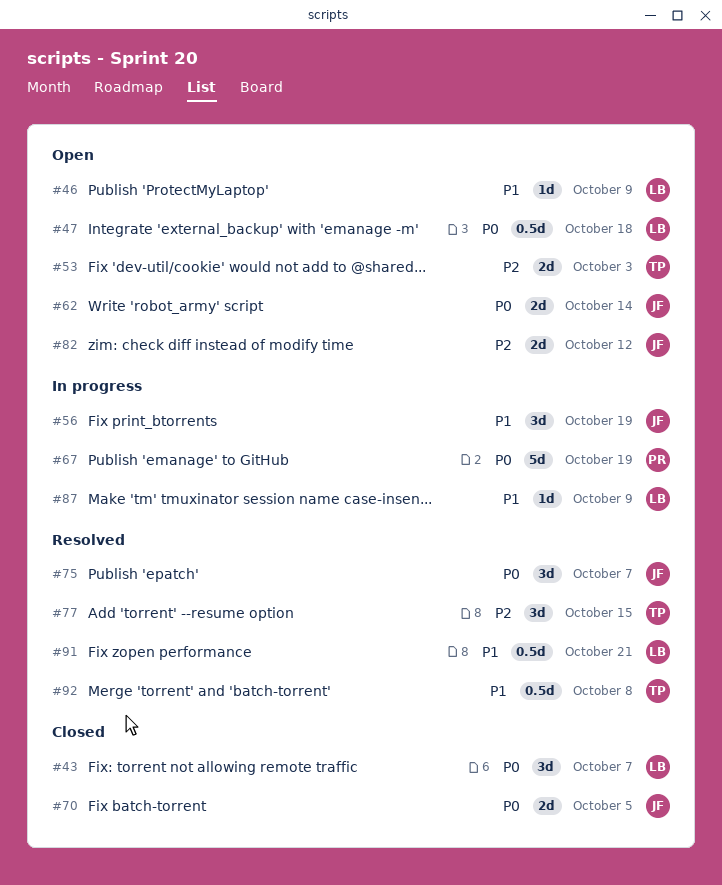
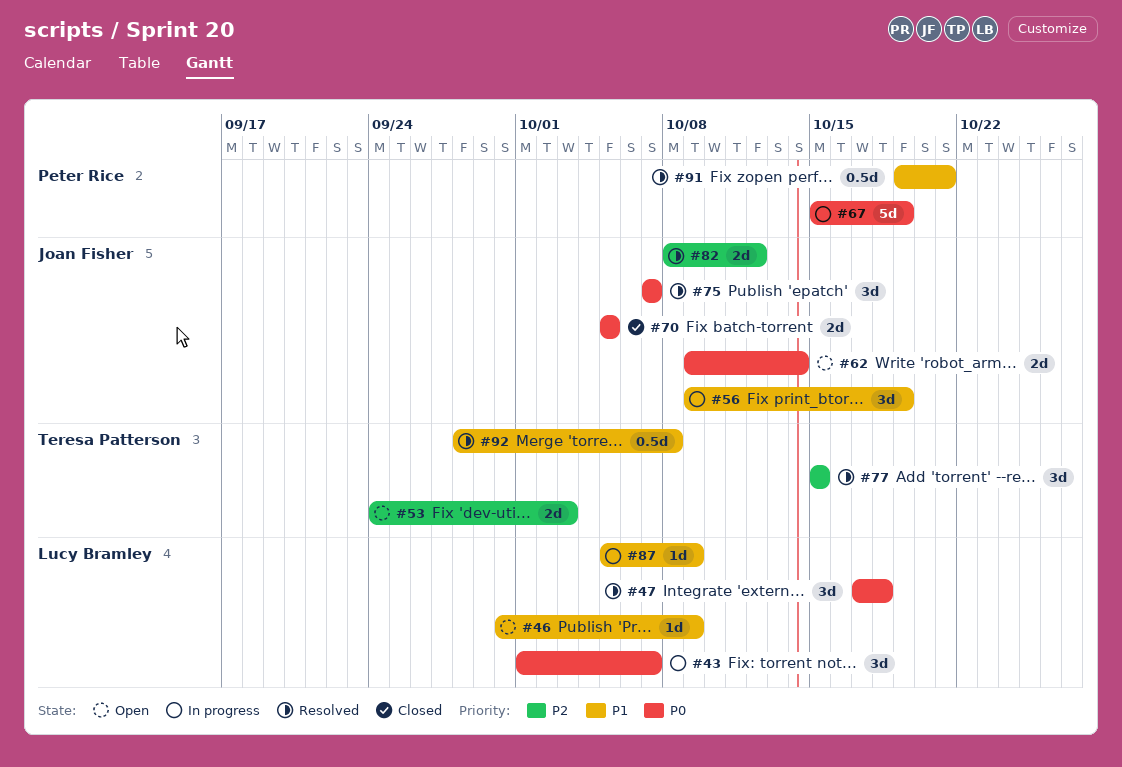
#43, status: Closed -> In progress
#47, status: Open -> Resolved
#47, estimate: 0.5d -> 3d
#82, status: Open -> Resolved
#91, owner: Lucy Bramley -> Peter Rice

